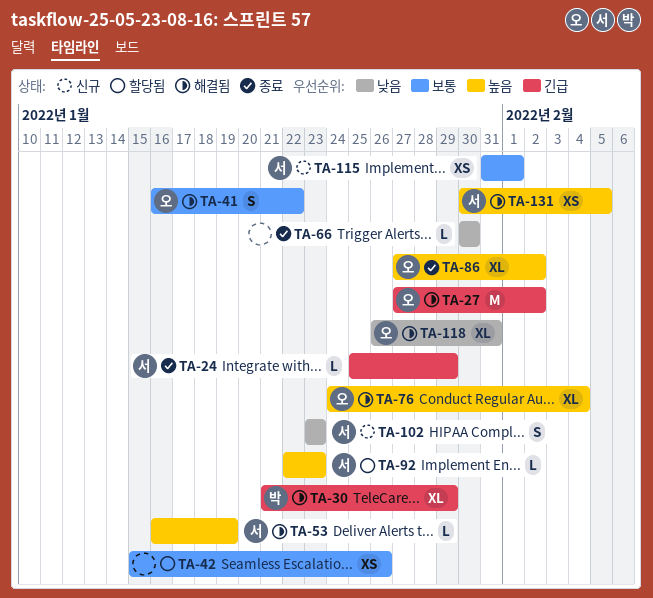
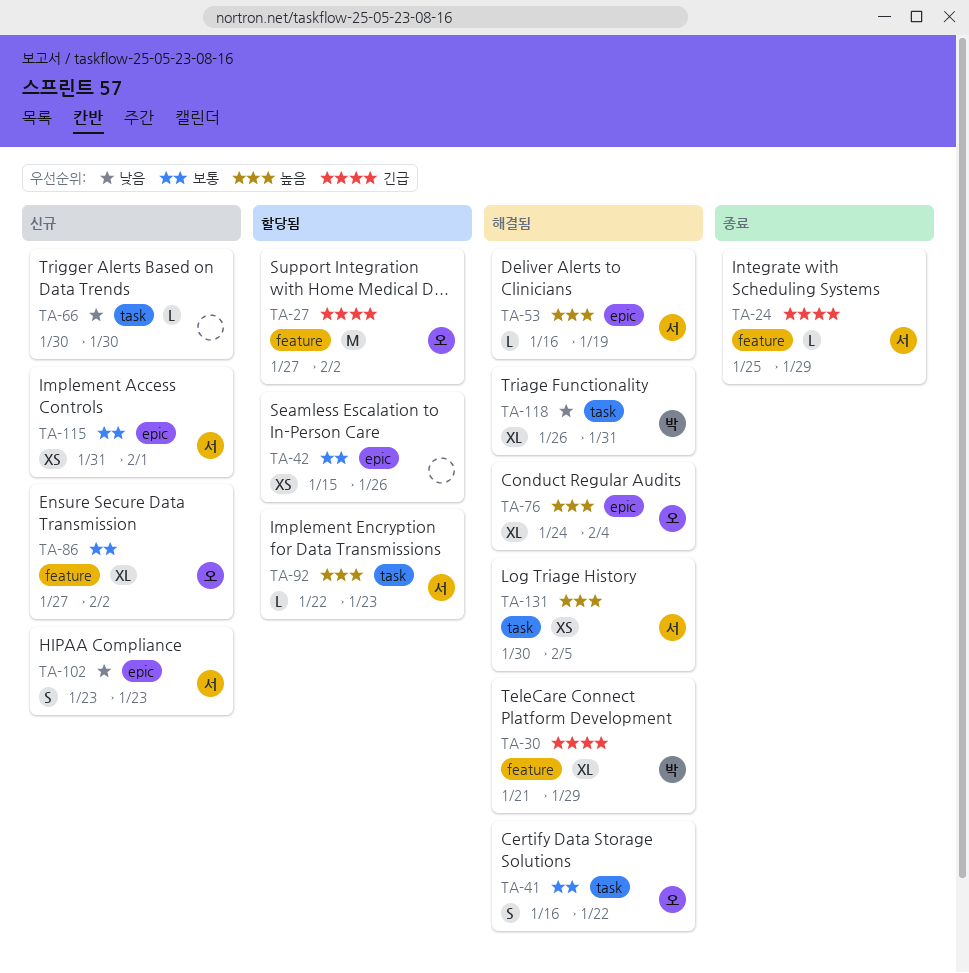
TA-27, status: 해결됨 -> 할당됨
TA-66, status: 종료 -> 신규
TA-86, status: 종료 -> 신규
TA-86, priority: 높음 -> 보통
TA-118, owner: 오 -> 박

